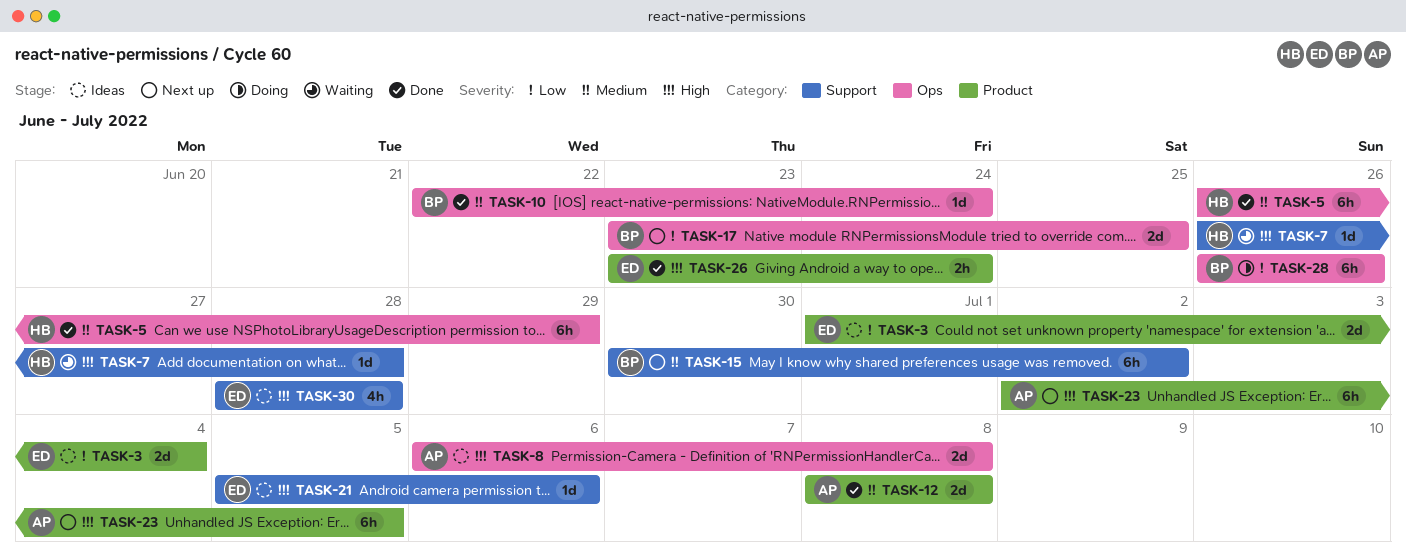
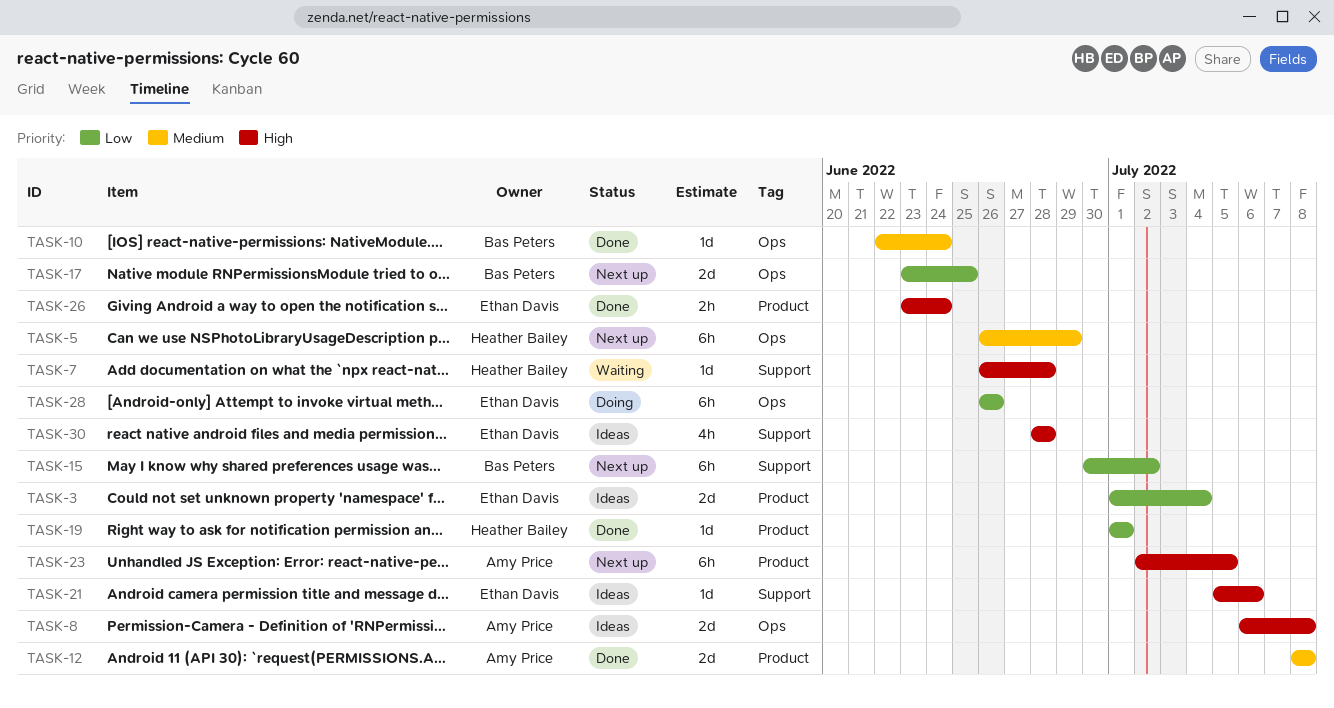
TASK-5, status: Done -> Next up
TASK-15, priority: Medium -> Low
TASK-19: none -> present
TASK-28, owner: Bas Peters -> Ethan Davis

